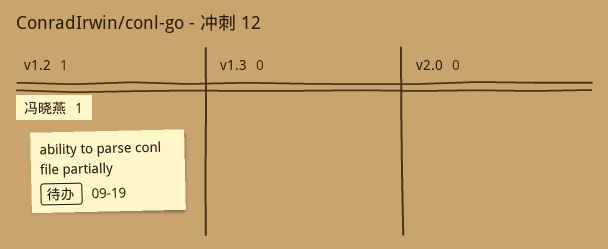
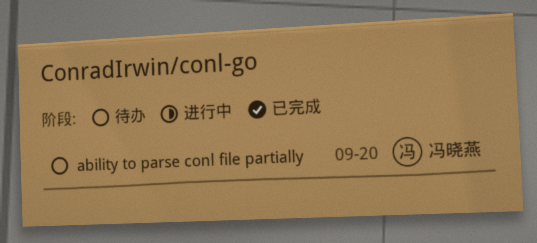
ability to parse conl file partially, due: Sep 19 -> Sep 20

